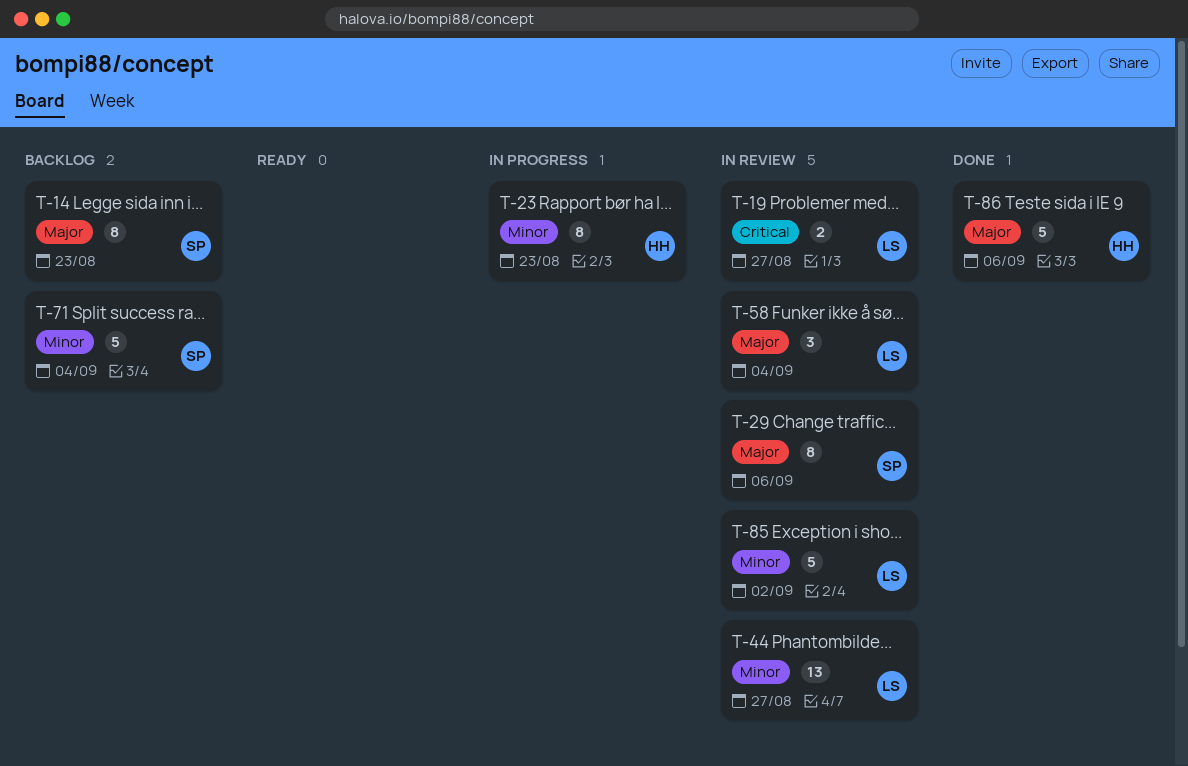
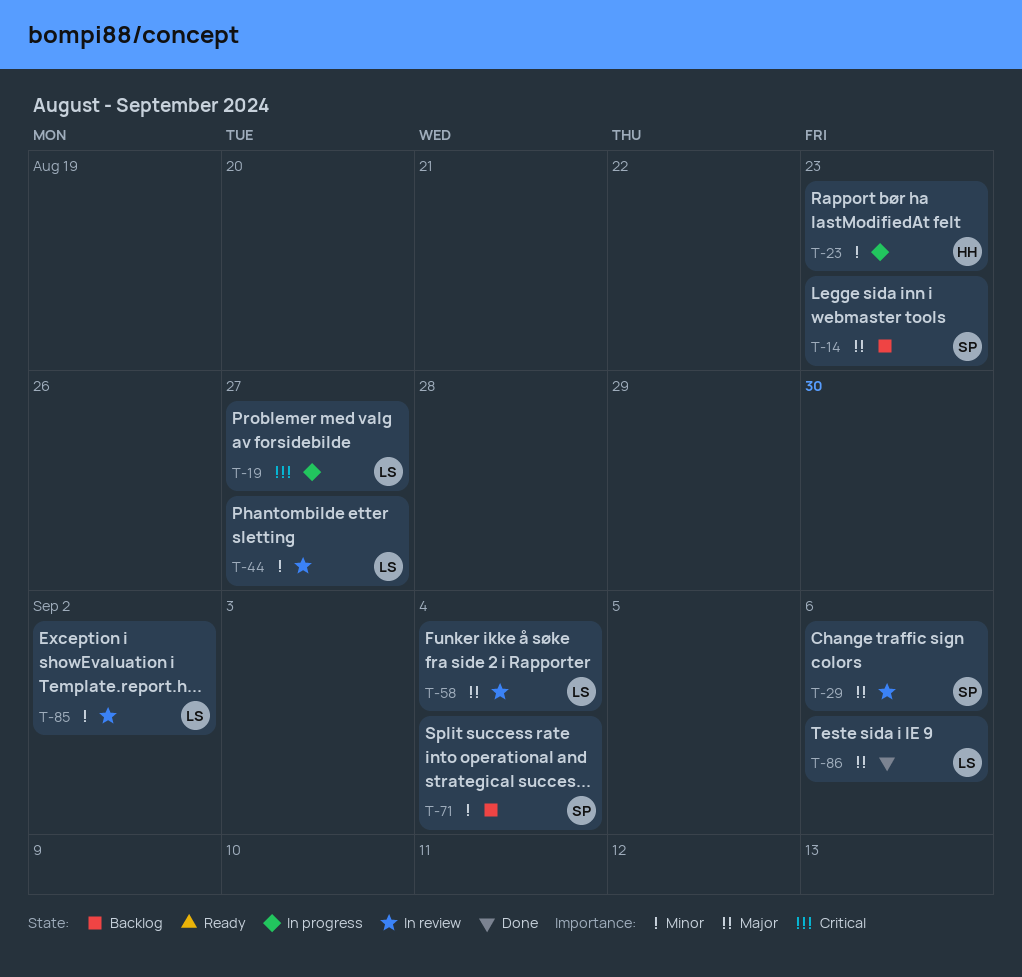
T-19, status: In review -> In progress
T-86, owner: HH -> LS

